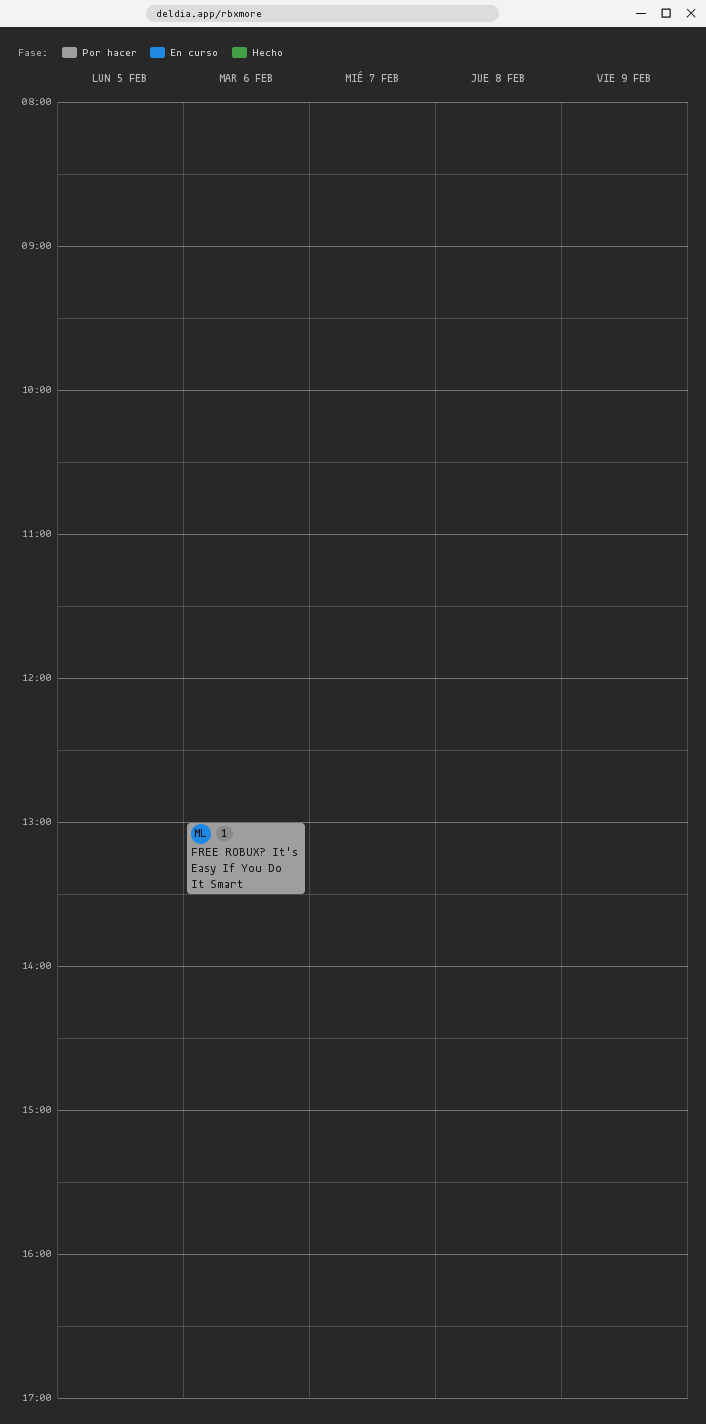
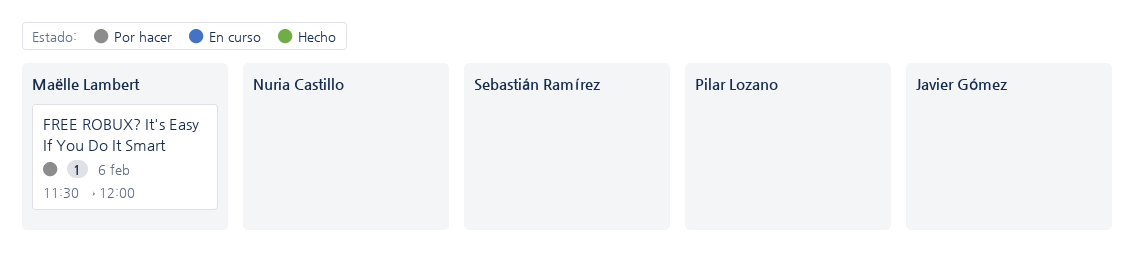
FREE ROBUX? It's Easy If You Do It Smart, begins: 13:00 -> 11:30
FREE ROBUX? It's Easy If You Do It Smart, ends: 13:30 -> 12:00

